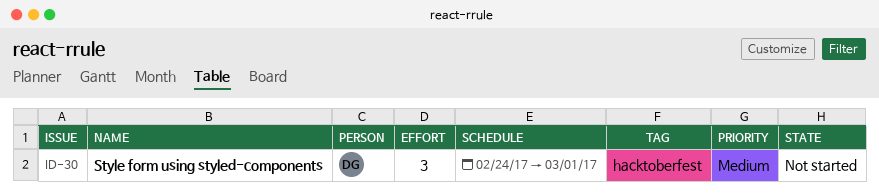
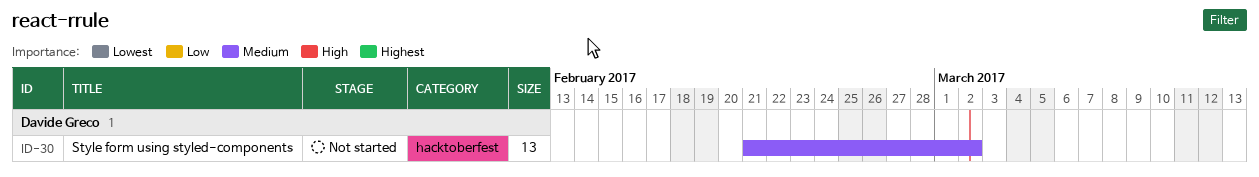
ID-30, estimate: 3 -> 13
ID-30, start: Feb 24 -> Feb 21
ID-30, due: Mar 1 -> Mar 2

